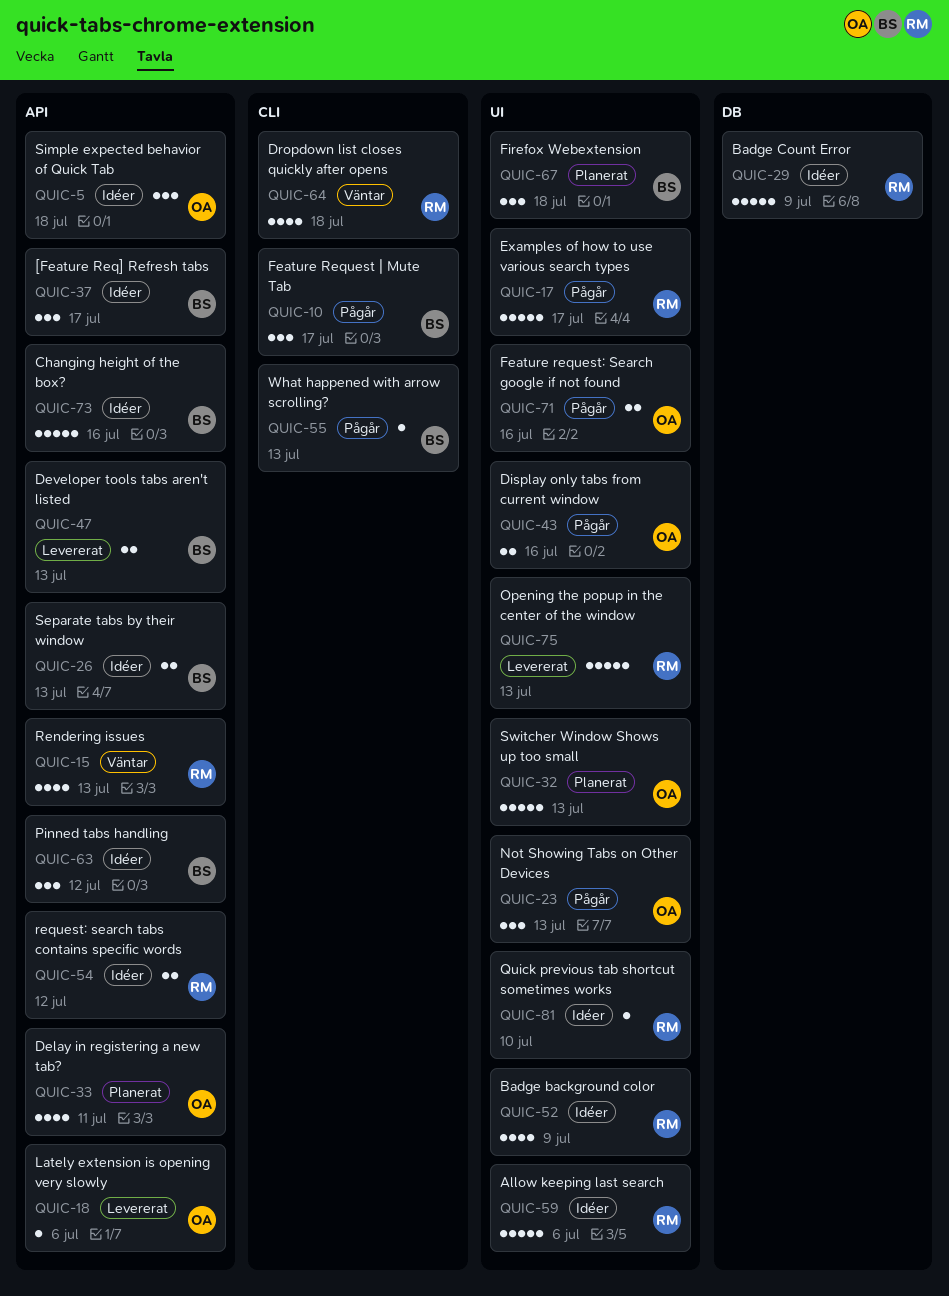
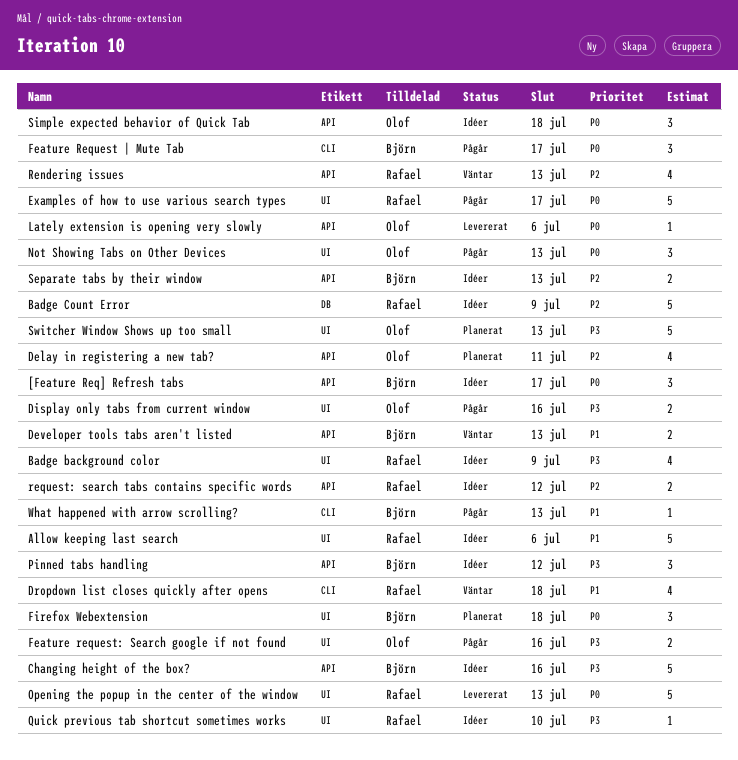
Developer tools tabs aren't listed, status: Levererat -> Väntar

